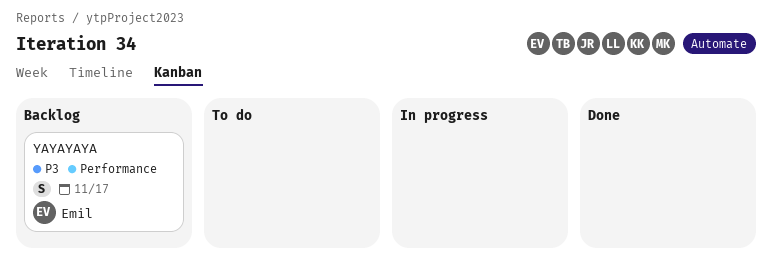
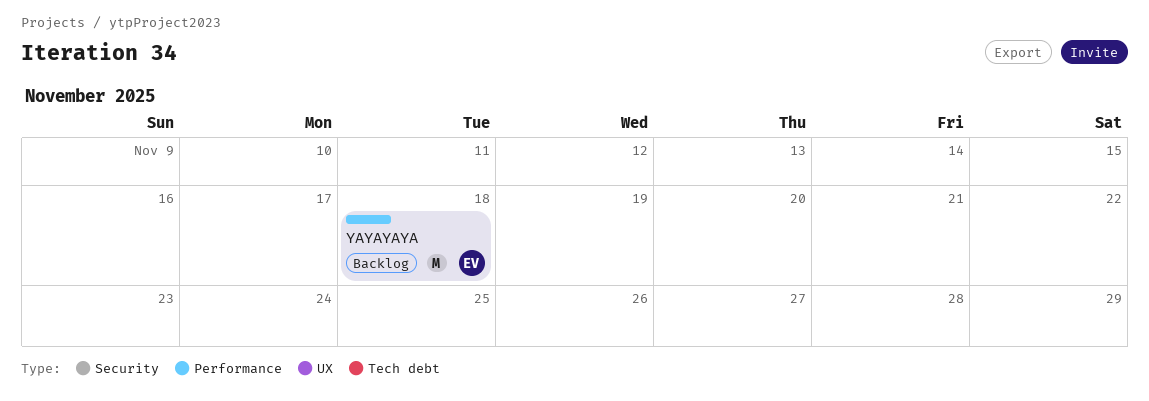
YAYAYAYA, estimate: S -> M
YAYAYAYA, due: Nov 17 -> Nov 18

